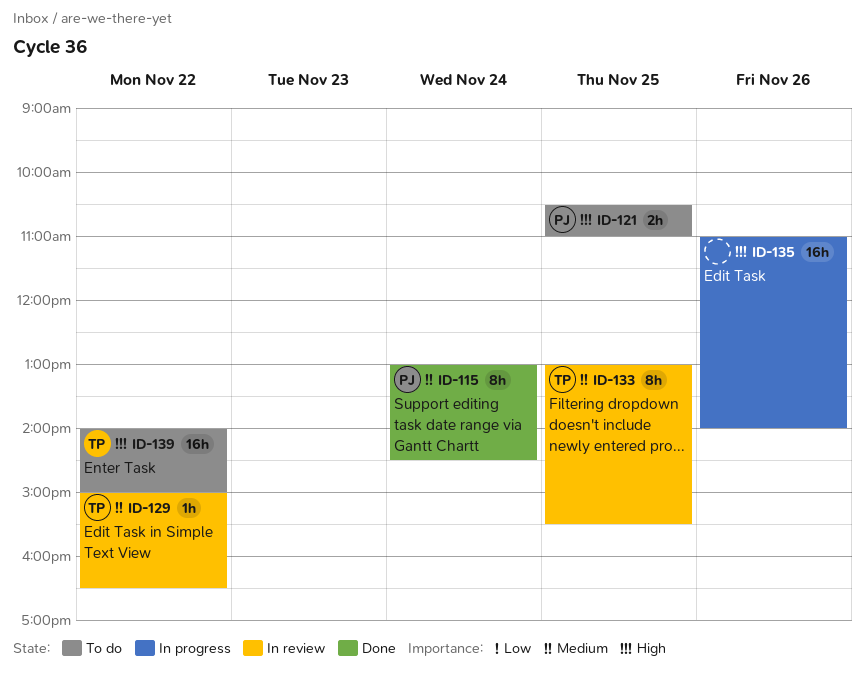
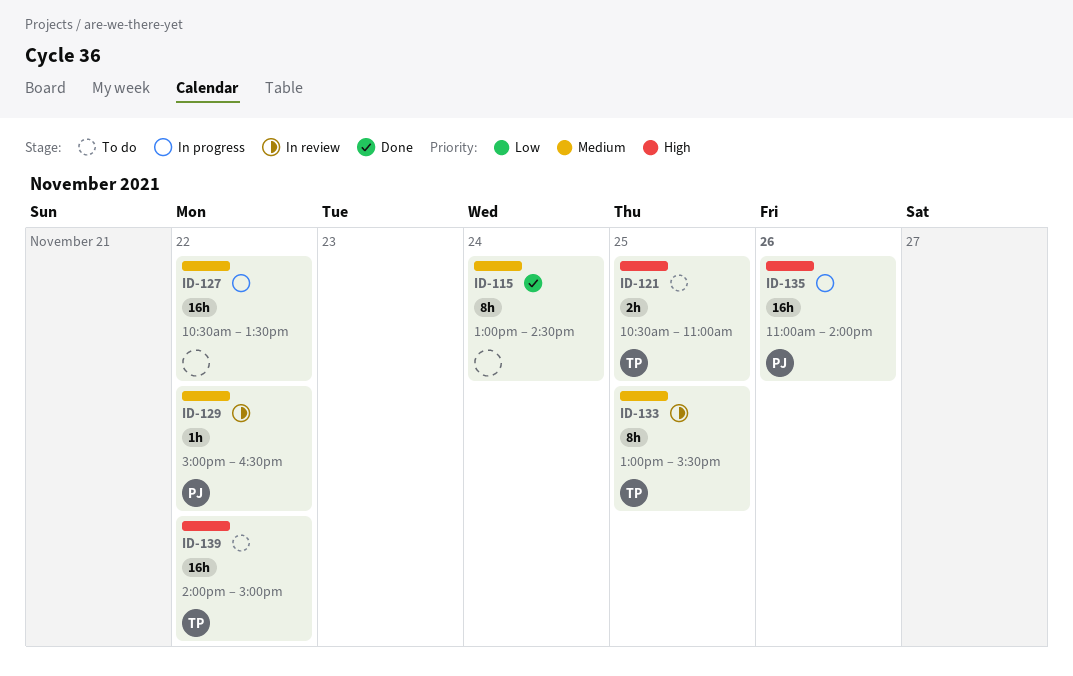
ID-115, owner: PJ -> none
ID-121, owner: PJ -> TP
ID-127: none -> present
ID-129, owner: TP -> PJ
ID-135, owner: none -> PJ

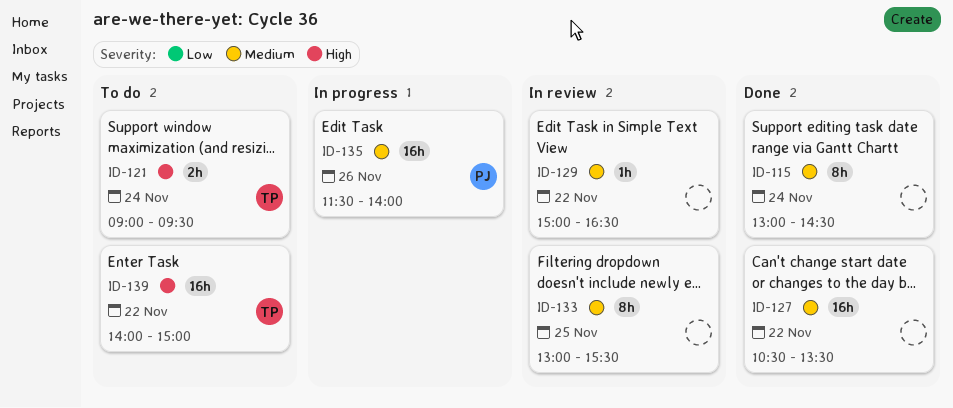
ID-121, day: Nov 25 -> Nov 24
ID-121, begins: 10:30 -> 09:00
ID-121, ends: 11:00 -> 09:30
ID-127, status: In progress -> Done
ID-129, owner: PJ -> none
ID-133, owner: TP -> none
ID-135, priority: High -> Medium
ID-135, begins: 11:00 -> 11:30

